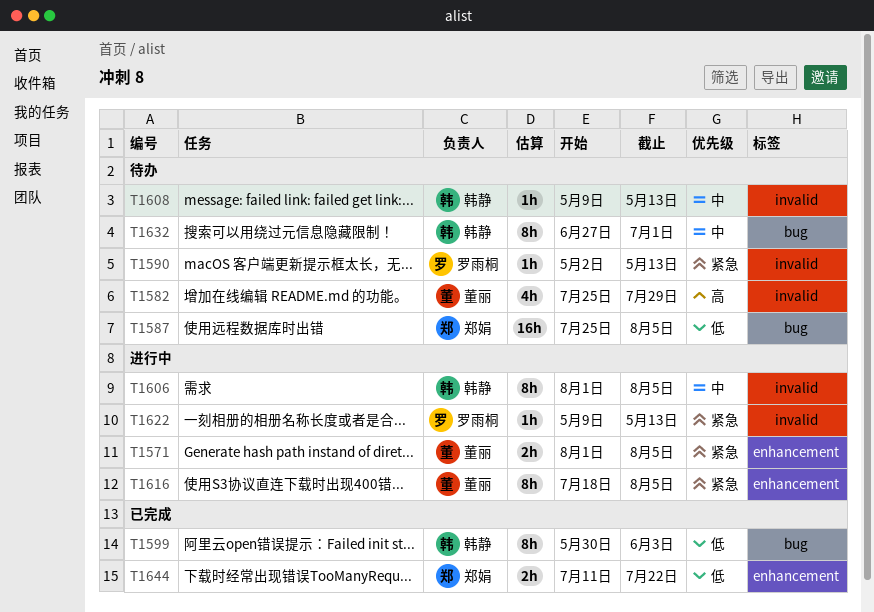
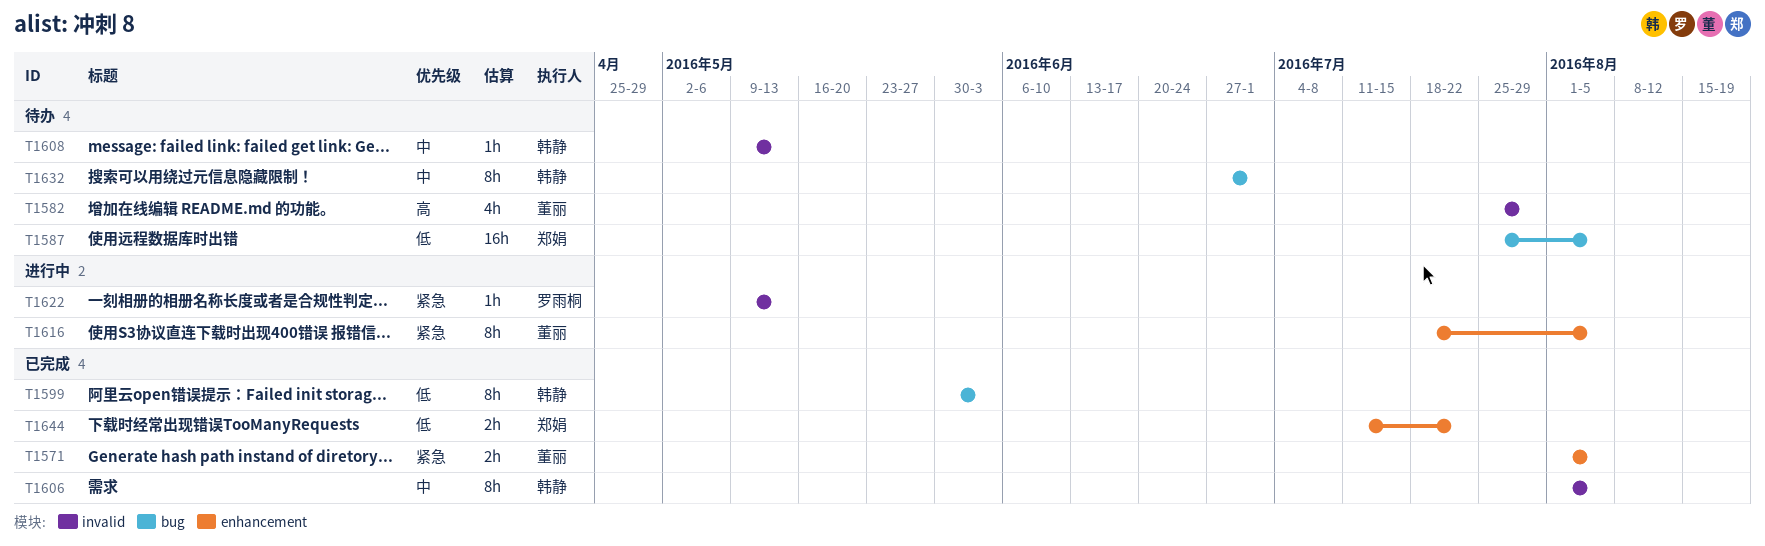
T1571, status: 进行中 -> 已完成
T1590: present -> none
T1606, status: 进行中 -> 已完成

